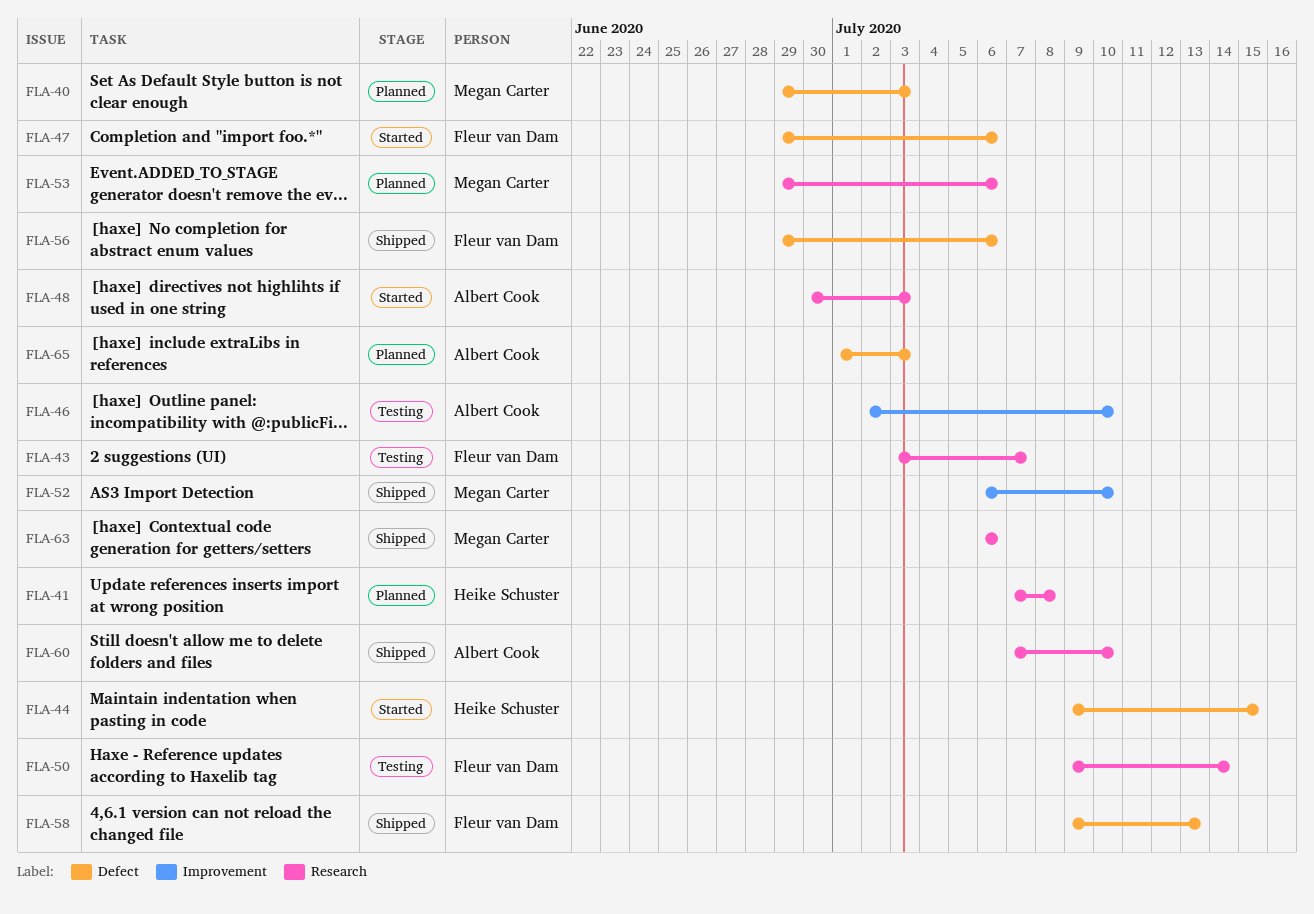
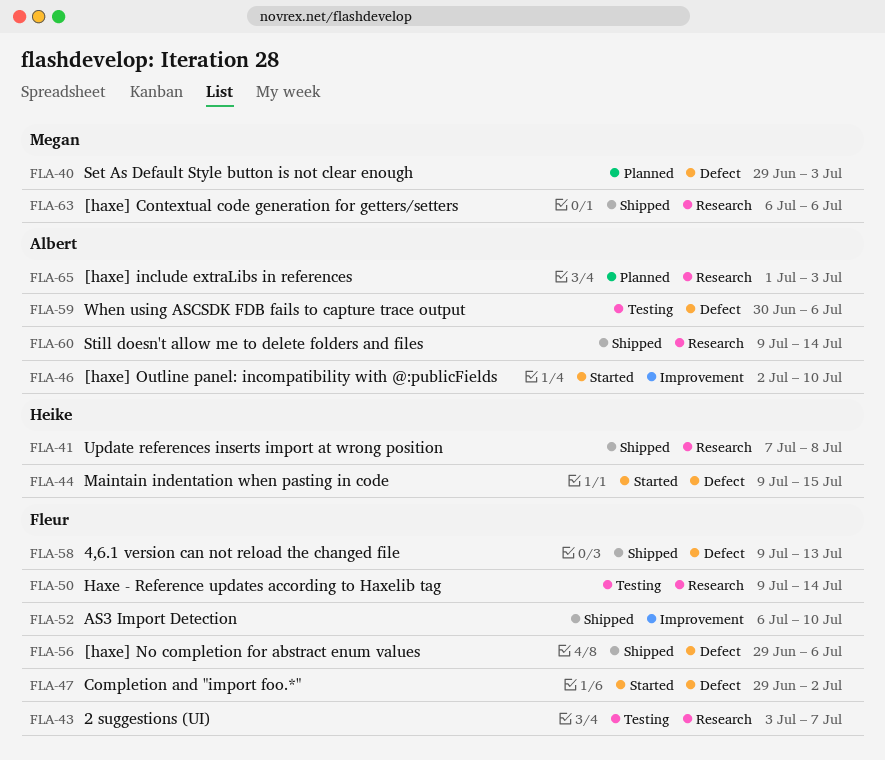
FLA-41, status: Planned -> Shipped
FLA-46, status: Testing -> Started
FLA-47, due: Jul 6 -> Jul 2
FLA-48: present -> none
FLA-52, owner: Megan Carter -> Fleur van Dam
FLA-53: present -> none
FLA-59: none -> present
FLA-60, start: Jul 7 -> Jul 9
FLA-60, due: Jul 10 -> Jul 14
FLA-65, label: Defect -> Research

